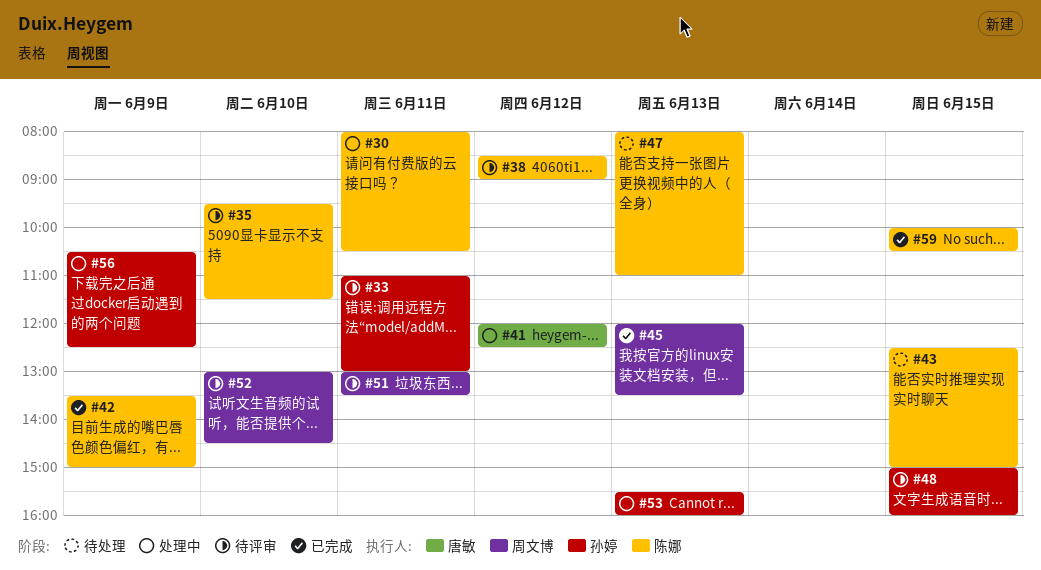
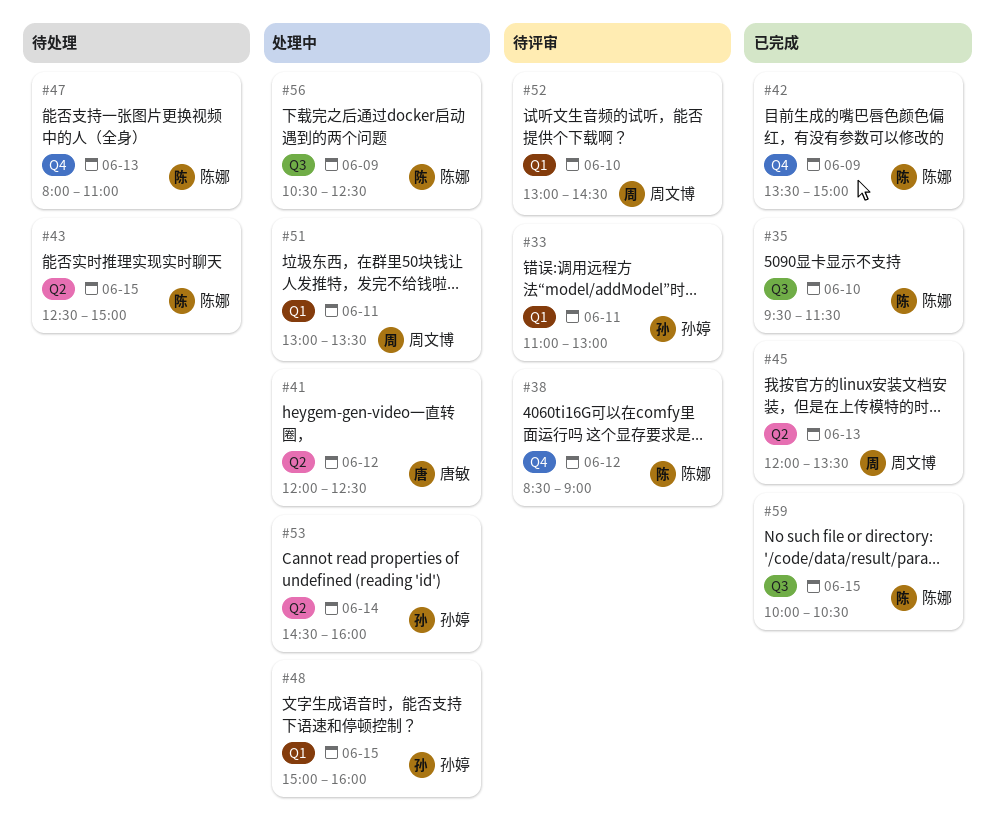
#30: present -> none
#35, status: 待评审 -> 已完成
#48, status: 待评审 -> 处理中
#51, status: 待评审 -> 处理中
#53, day: Jun 13 -> Jun 14
#53, begins: 15:30 -> 14:30
#56, owner: 孙婷 -> 陈娜

